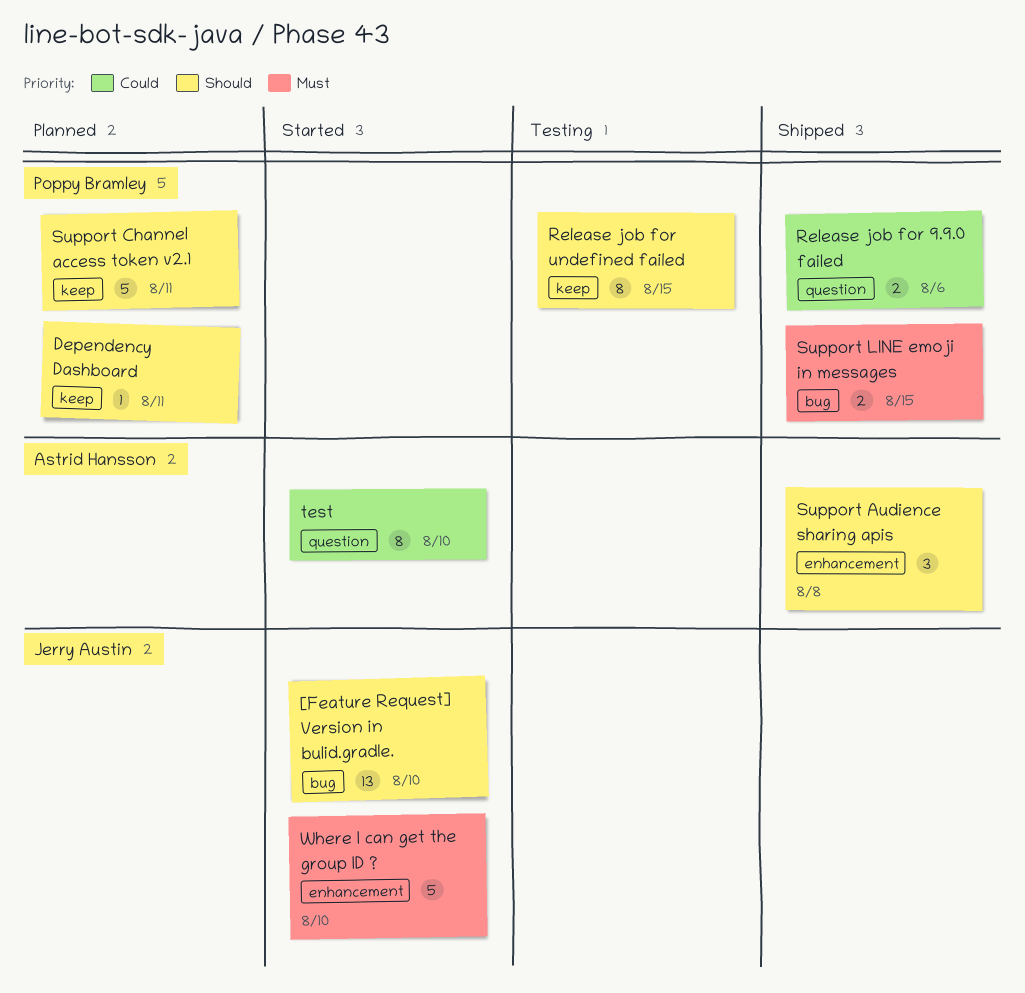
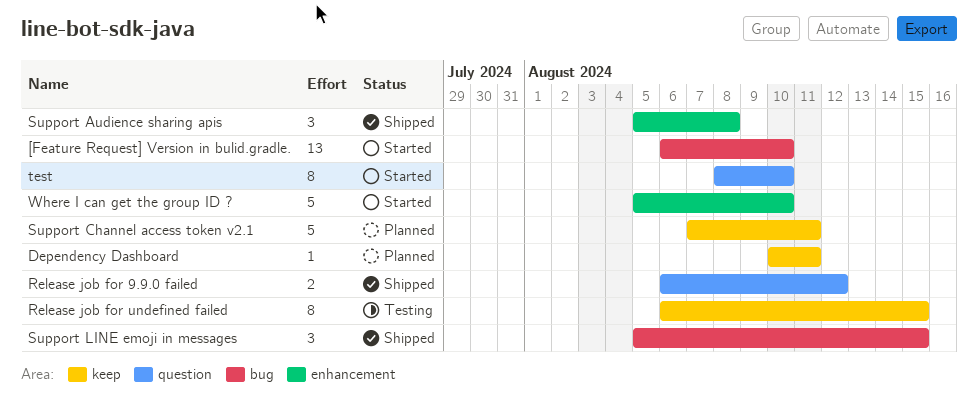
Release job for 9.9.0 failed, due: Aug 6 -> Aug 12
Support LINE emoji in messages, estimate: 2 -> 3

